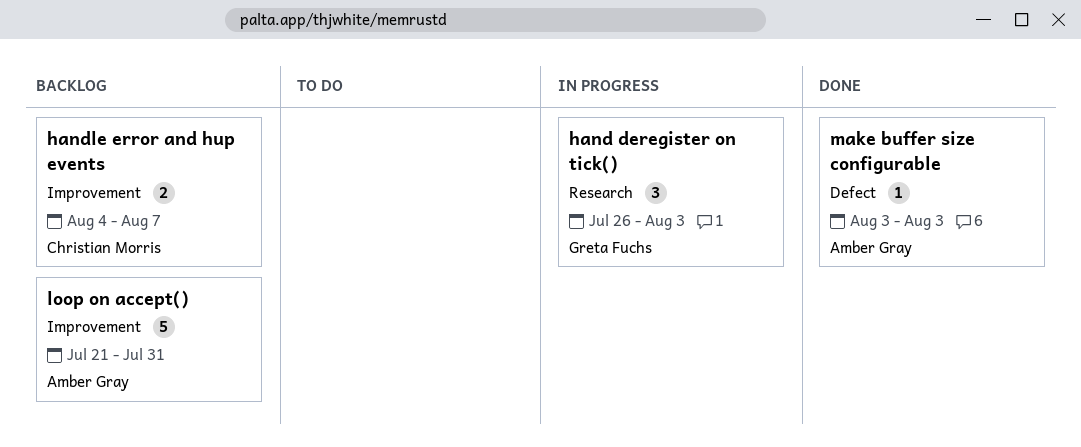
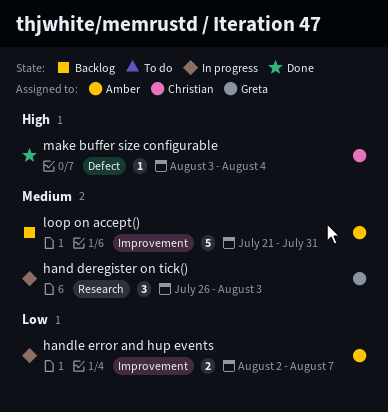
handle error and hup events, status: Backlog -> In progress
handle error and hup events, owner: Christian Morris -> Amber Gray
handle error and hup events, start: Aug 4 -> Aug 2
make buffer size configurable, owner: Amber Gray -> Christian Morris
make buffer size configurable, due: Aug 3 -> Aug 4

